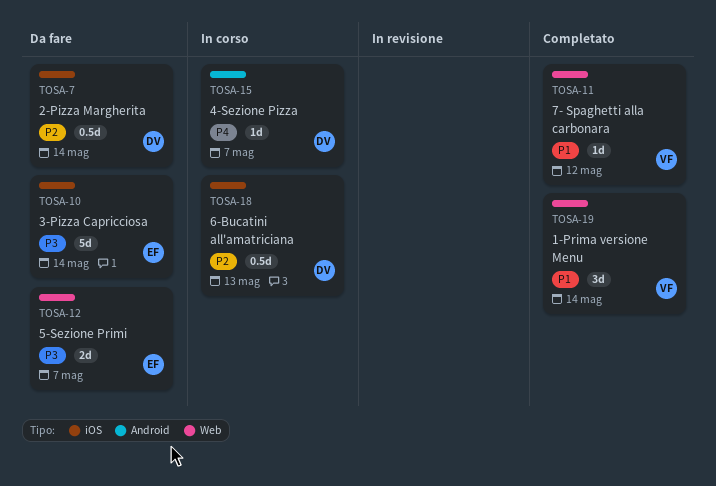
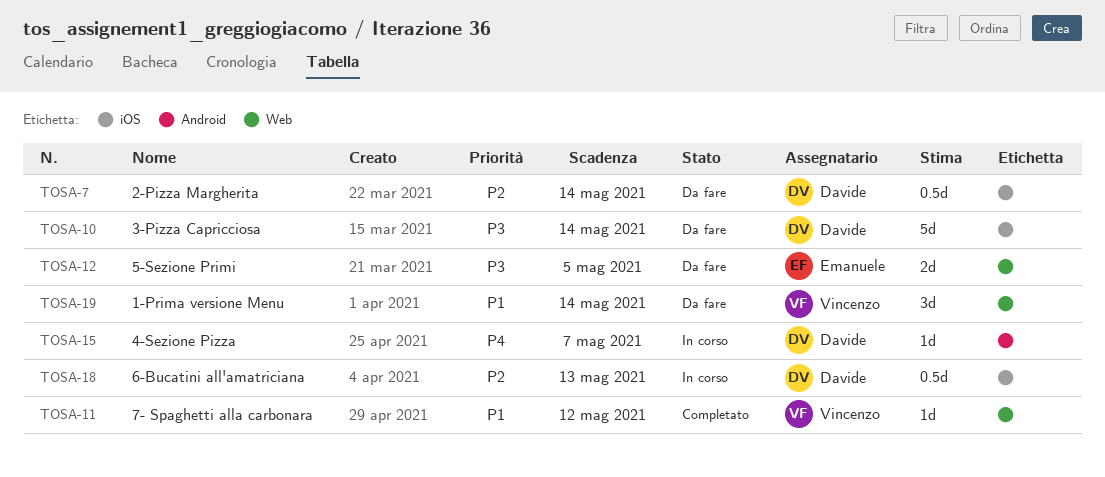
TOSA-10, owner: Emanuele -> Davide
TOSA-12, due: May 7 -> May 5
TOSA-19, status: Completato -> Da fare

